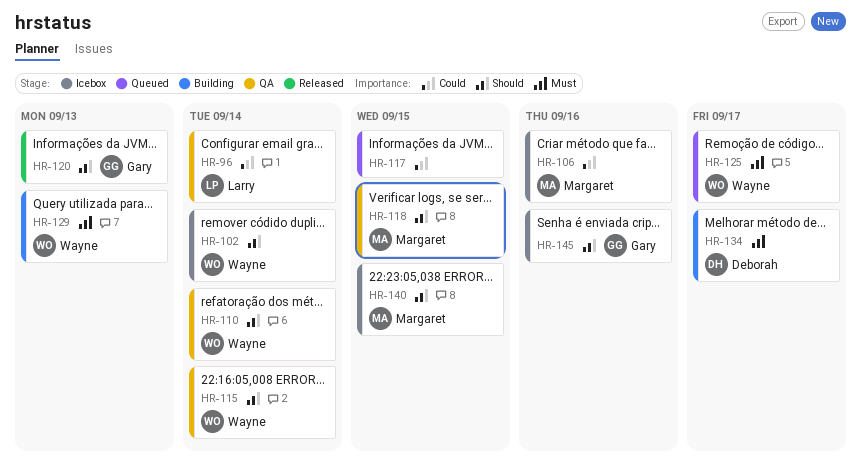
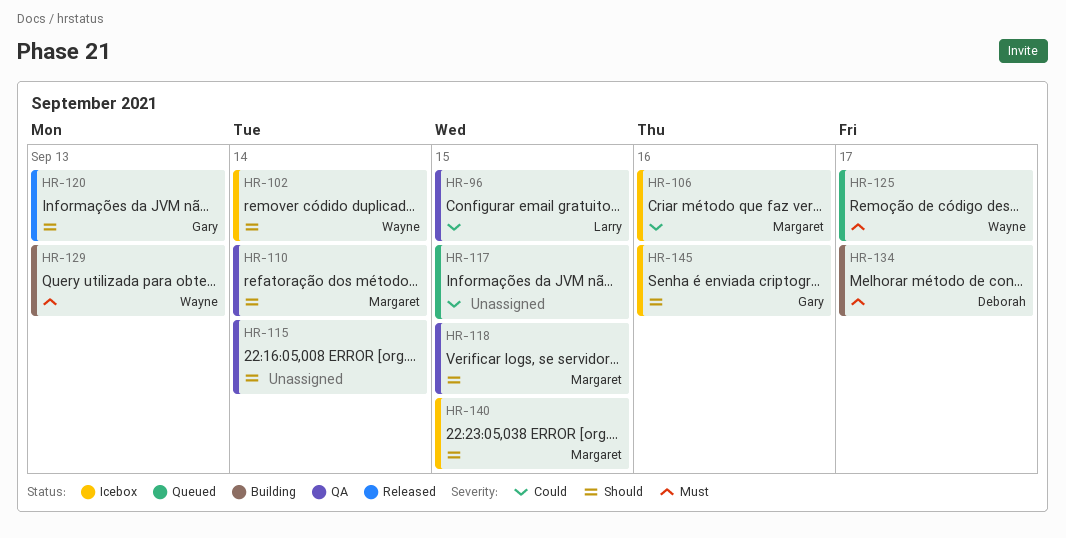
HR-96, due: Sep 14 -> Sep 15
HR-110, owner: Wayne -> Margaret
HR-115, owner: Wayne -> none

